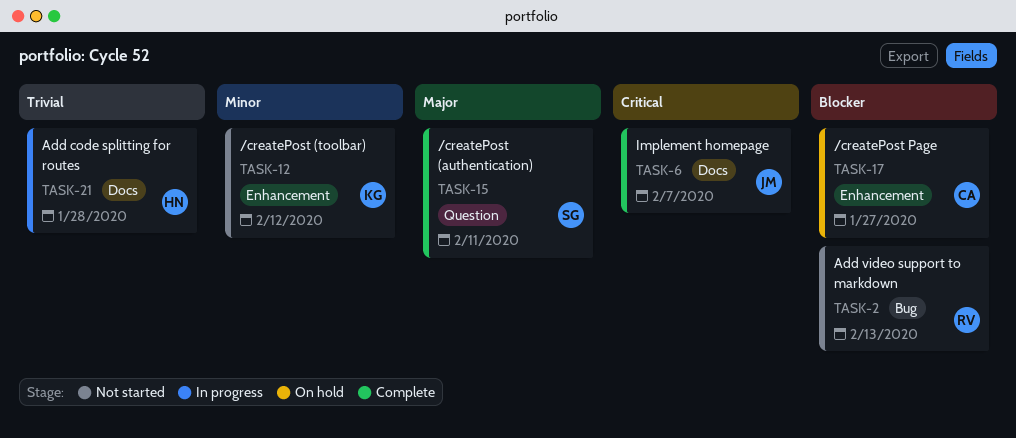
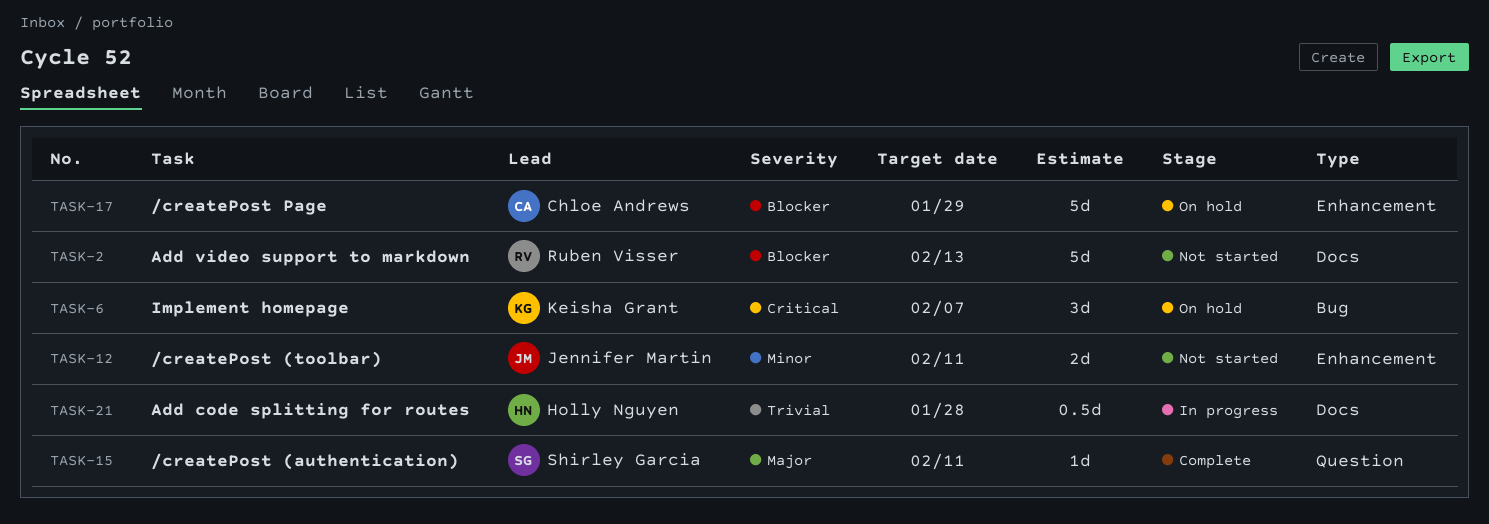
TASK-2, label: Bug -> Docs
TASK-6, status: Complete -> On hold
TASK-6, owner: Jennifer Martin -> Keisha Grant
TASK-6, label: Docs -> Bug
TASK-12, owner: Keisha Grant -> Jennifer Martin
TASK-12, due: Feb 12 -> Feb 11
TASK-17, due: Jan 27 -> Jan 29

